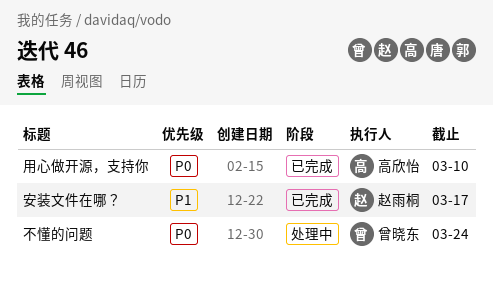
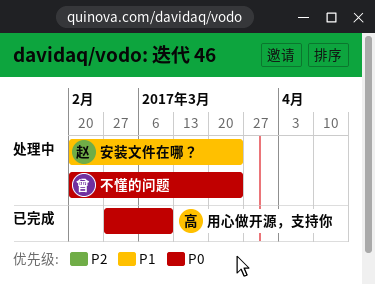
安装文件在哪？, status: 已完成 -> 处理中
安装文件在哪？, due: Mar 17 -> Mar 24

